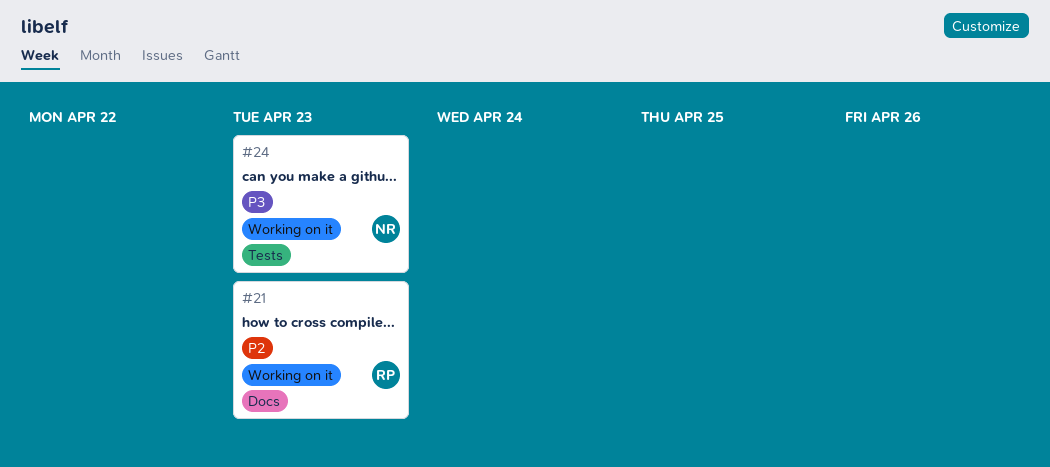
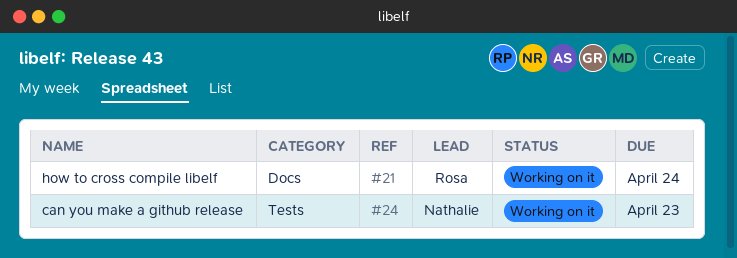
#21, due: Apr 23 -> Apr 24

